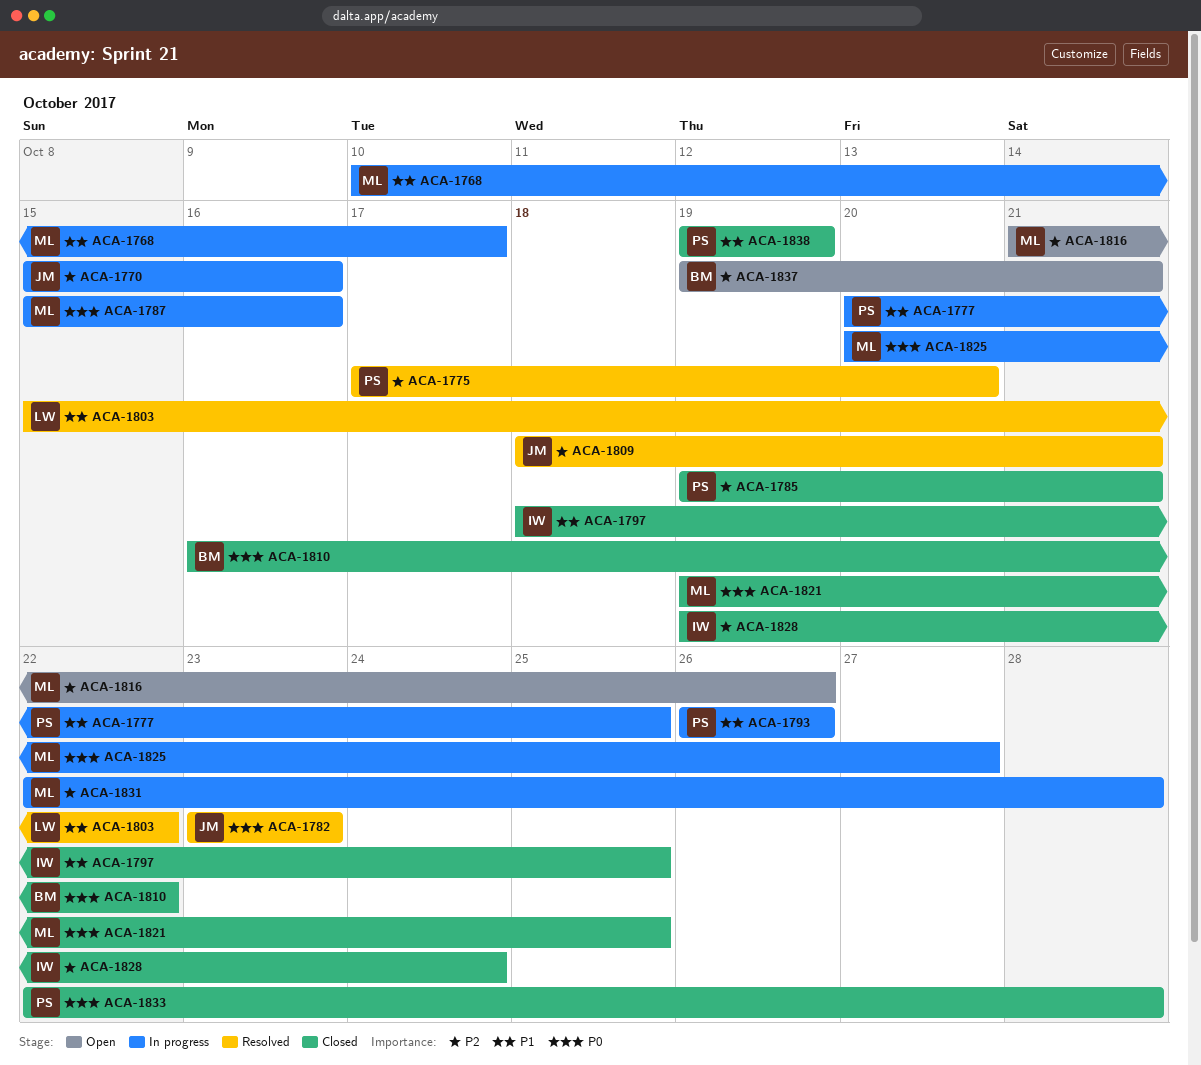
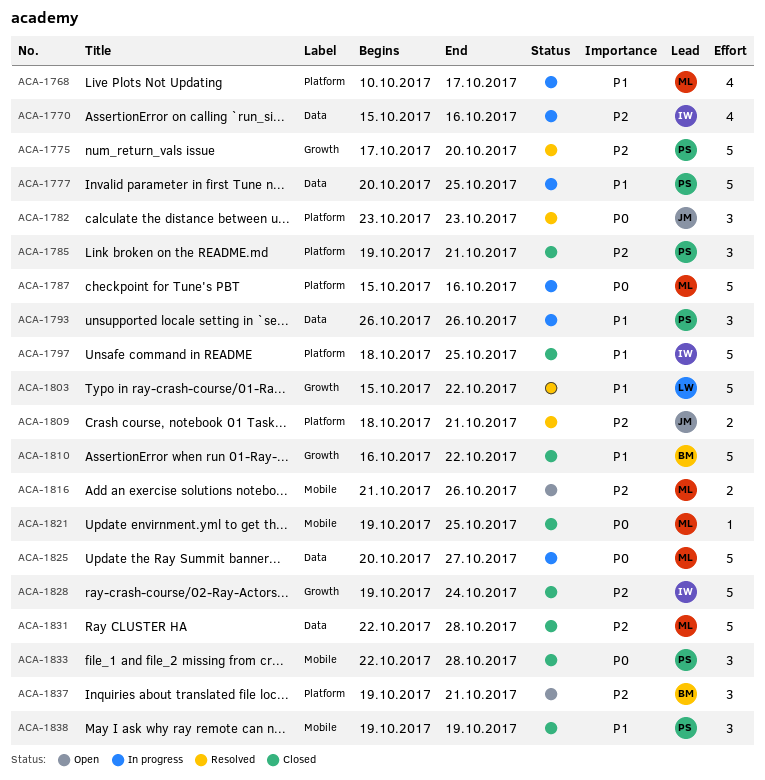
ACA-1770, owner: JM -> IW
ACA-1810, priority: P0 -> P1
ACA-1831, status: In progress -> Closed

